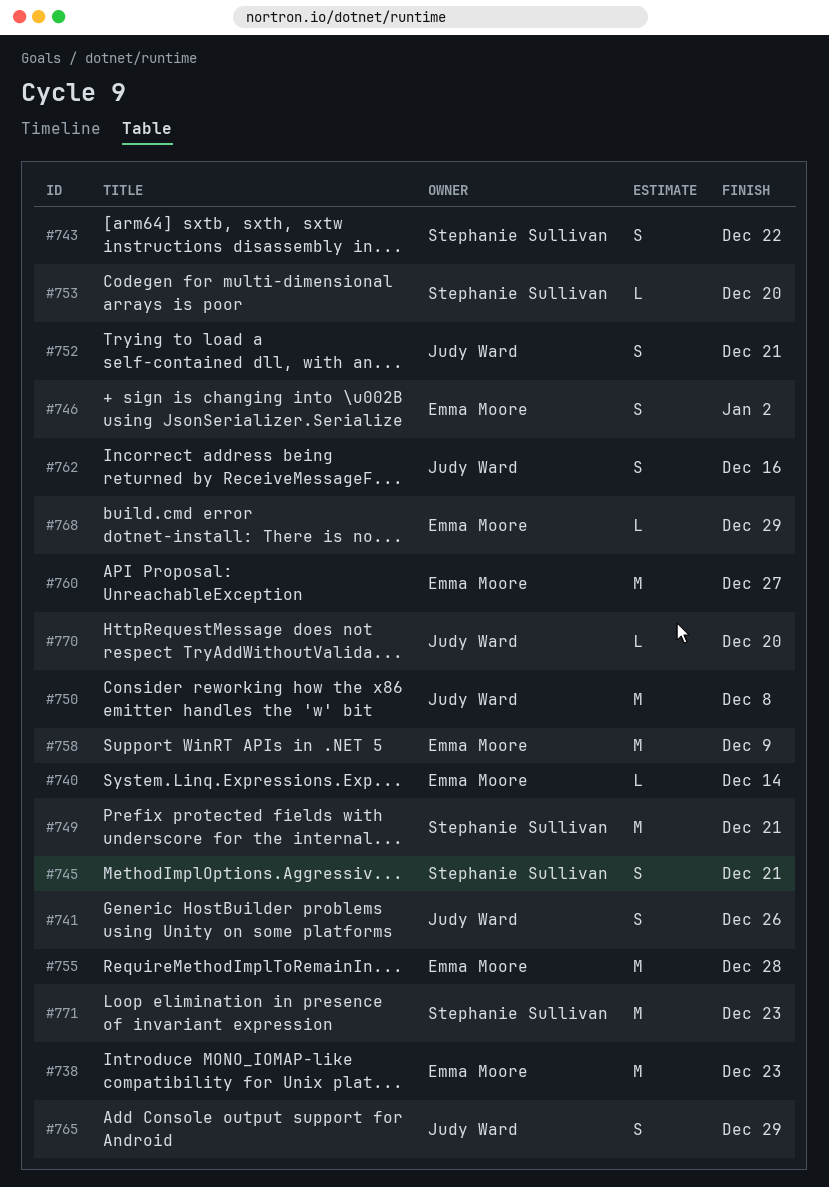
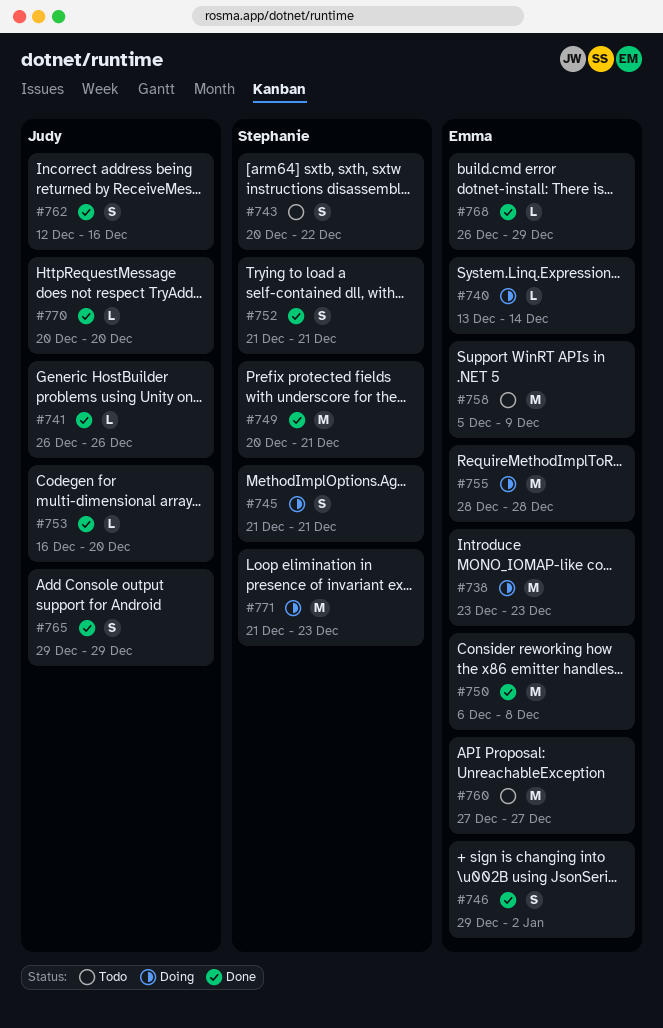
#741, estimate: S -> L
#750, owner: Judy Ward -> Emma Moore
#752, owner: Judy Ward -> Stephanie Sullivan
#753, owner: Stephanie Sullivan -> Judy Ward

